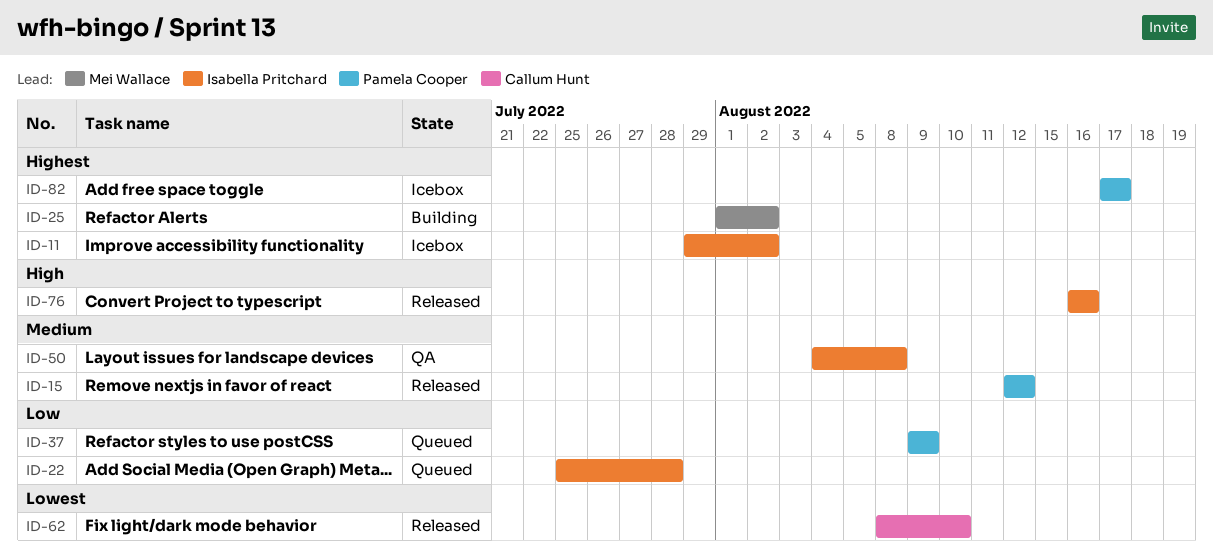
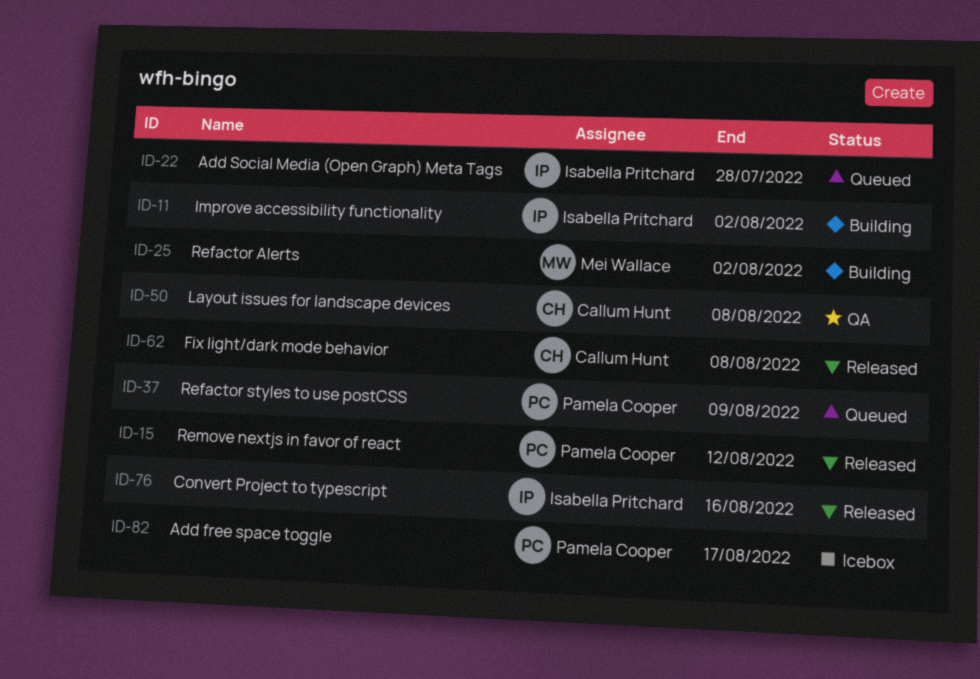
ID-11, status: Icebox -> Building
ID-50, owner: Isabella Pritchard -> Callum Hunt
ID-62, due: Aug 10 -> Aug 8

